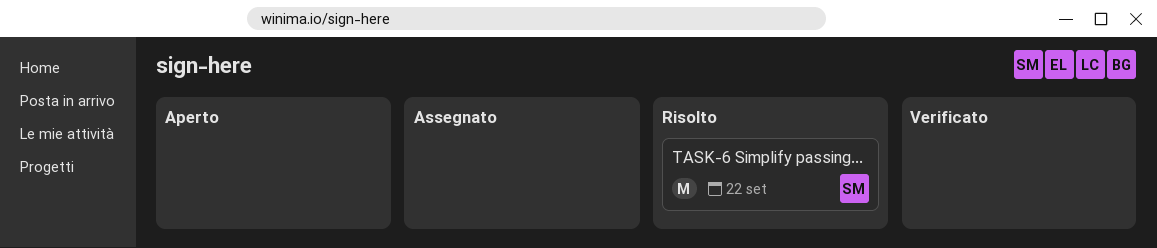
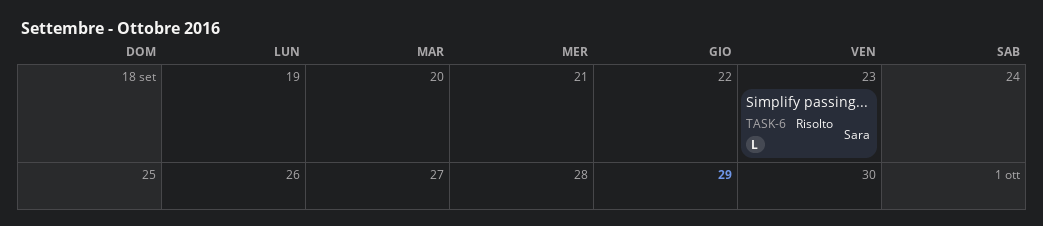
TASK-6, estimate: M -> L
TASK-6, due: Sep 22 -> Sep 23

